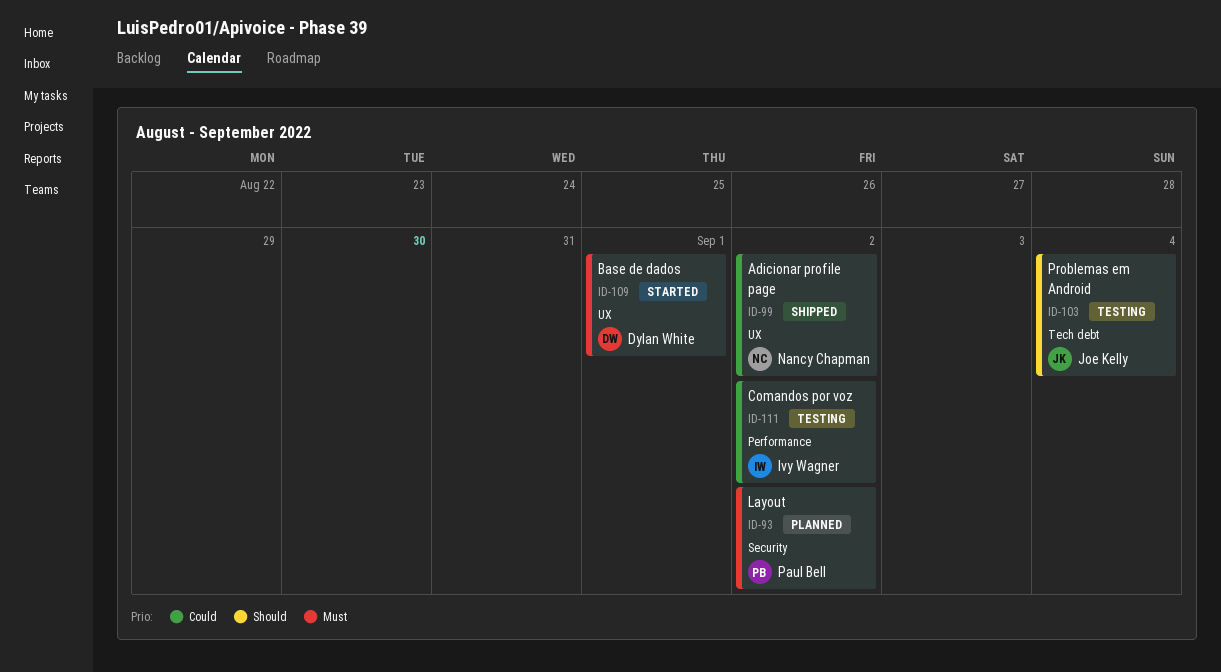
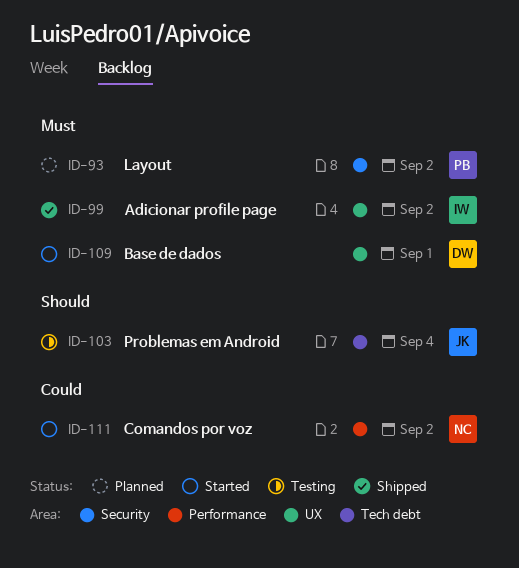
ID-99, owner: Nancy Chapman -> Ivy Wagner
ID-99, priority: Could -> Must
ID-111, status: Testing -> Started
ID-111, owner: Ivy Wagner -> Nancy Chapman

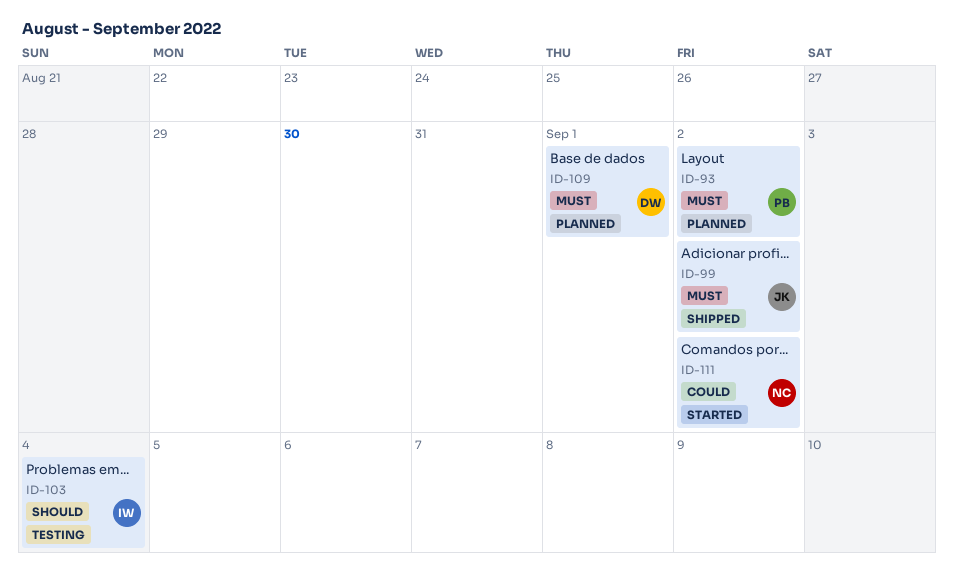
ID-99, owner: IW -> JK
ID-103, owner: JK -> IW
ID-109, status: Started -> Planned

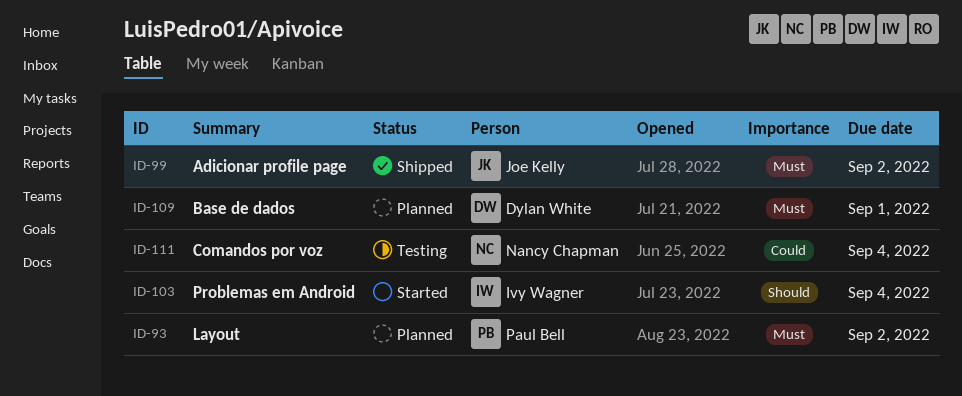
ID-103, status: Testing -> Started
ID-111, status: Started -> Testing
ID-111, due: Sep 2 -> Sep 4

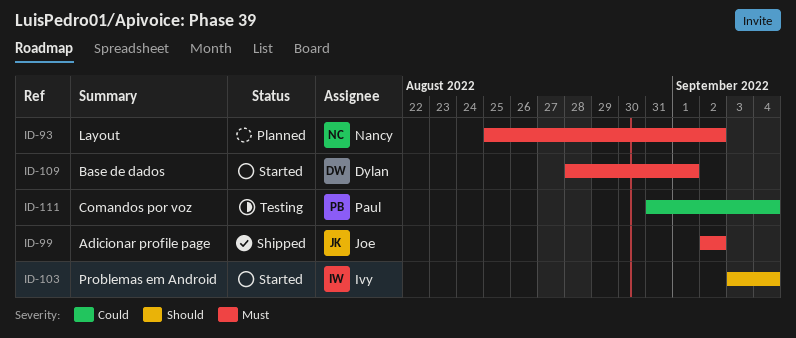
ID-93, owner: Paul Bell -> Nancy Chapman
ID-109, status: Planned -> Started
ID-111, owner: Nancy Chapman -> Paul Bell

